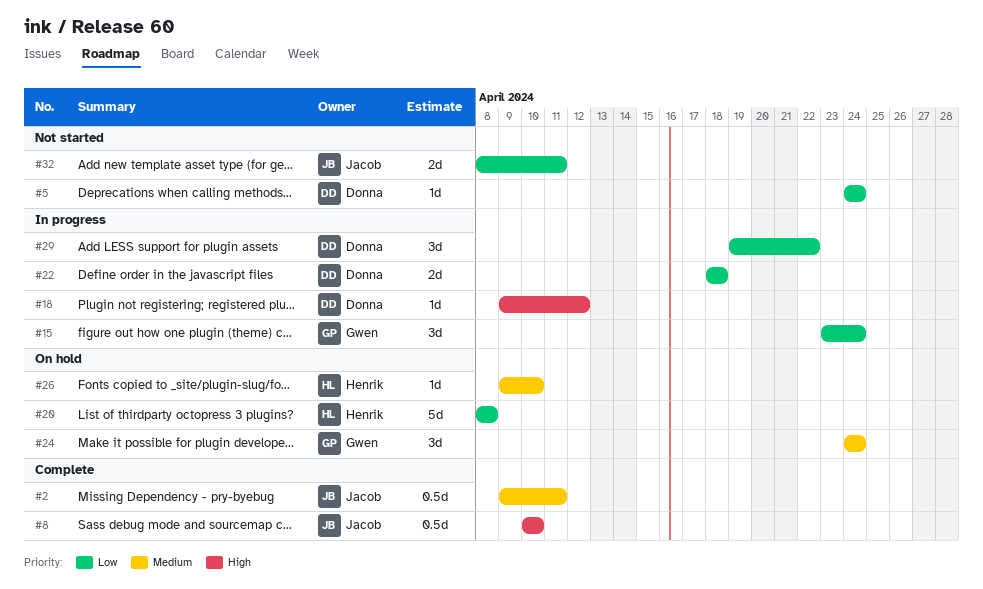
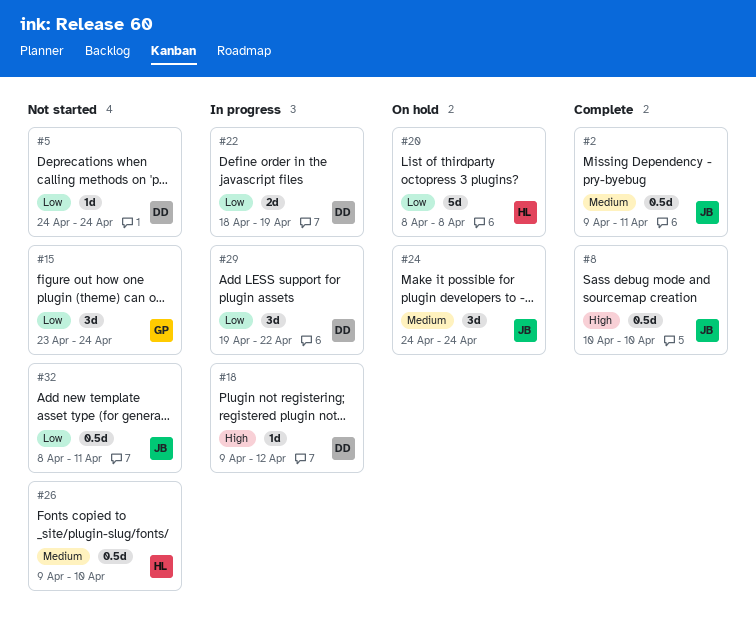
#15, status: In progress -> Not started
#22, due: Apr 18 -> Apr 19
#24, owner: Gwen -> Jacob
#26, status: On hold -> Not started
#26, estimate: 1d -> 0.5d
#32, estimate: 2d -> 0.5d

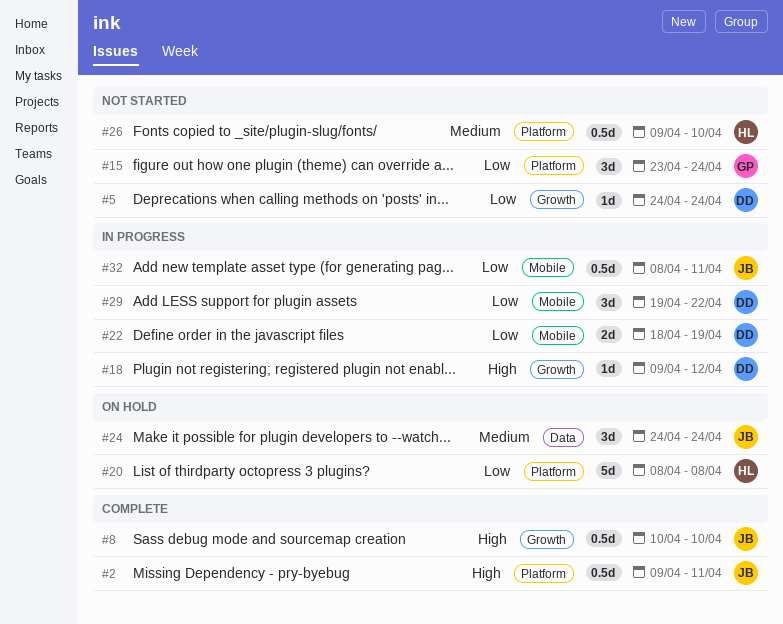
#2, priority: Medium -> High
#32, status: Not started -> In progress

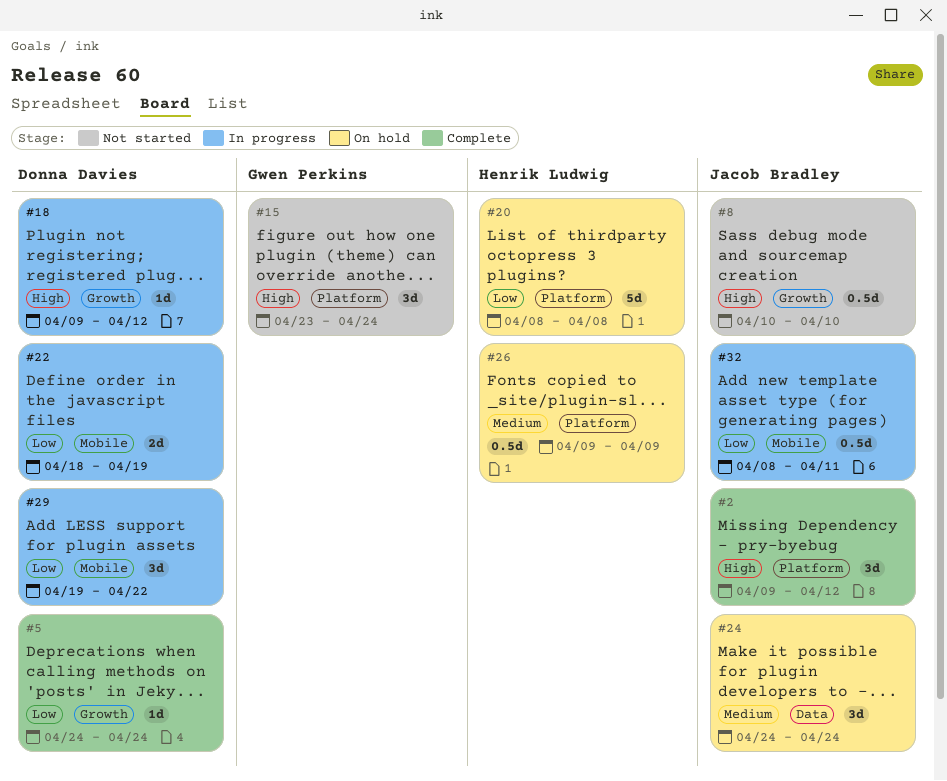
#2, estimate: 0.5d -> 3d
#2, due: Apr 11 -> Apr 12
#5, status: Not started -> Complete
#8, status: Complete -> Not started
#15, priority: Low -> High
#26, status: Not started -> On hold
#26, due: Apr 10 -> Apr 9

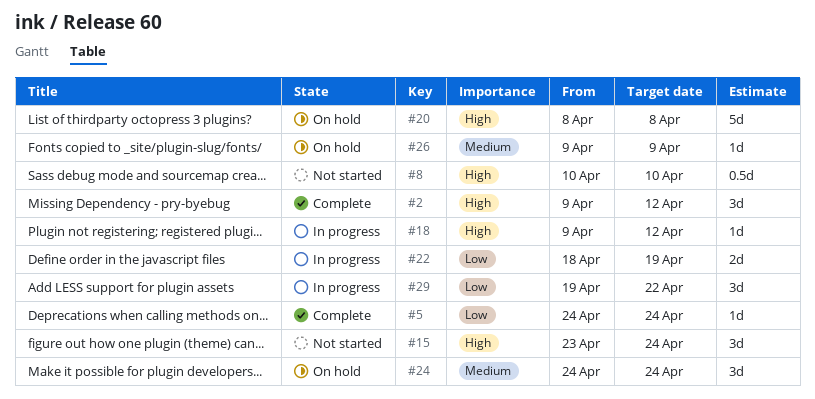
#20, priority: Low -> High
#26, estimate: 0.5d -> 1d
#32: present -> none

